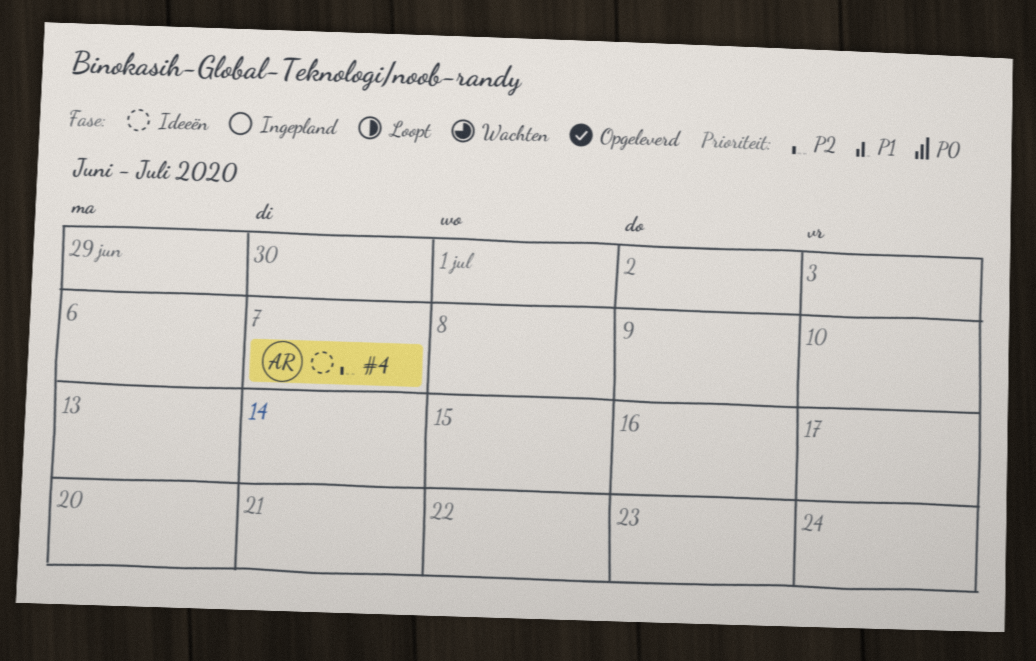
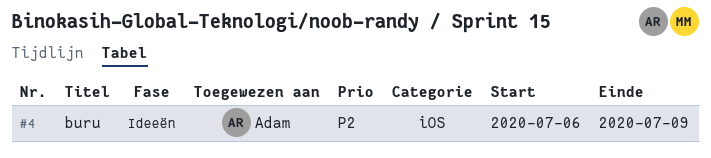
#4, start: Jul 7 -> Jul 6
#4, due: Jul 7 -> Jul 9

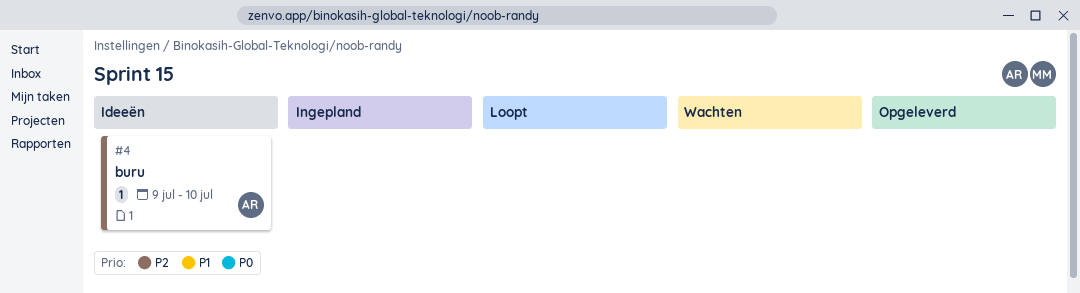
#4, start: Jul 6 -> Jul 9
#4, due: Jul 9 -> Jul 10

